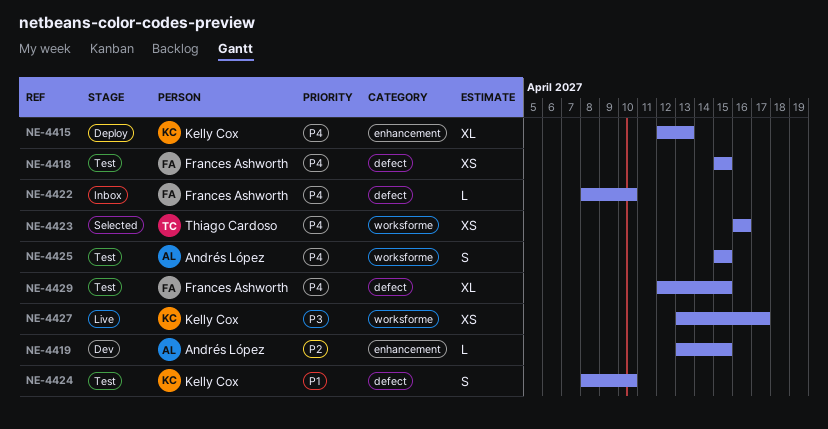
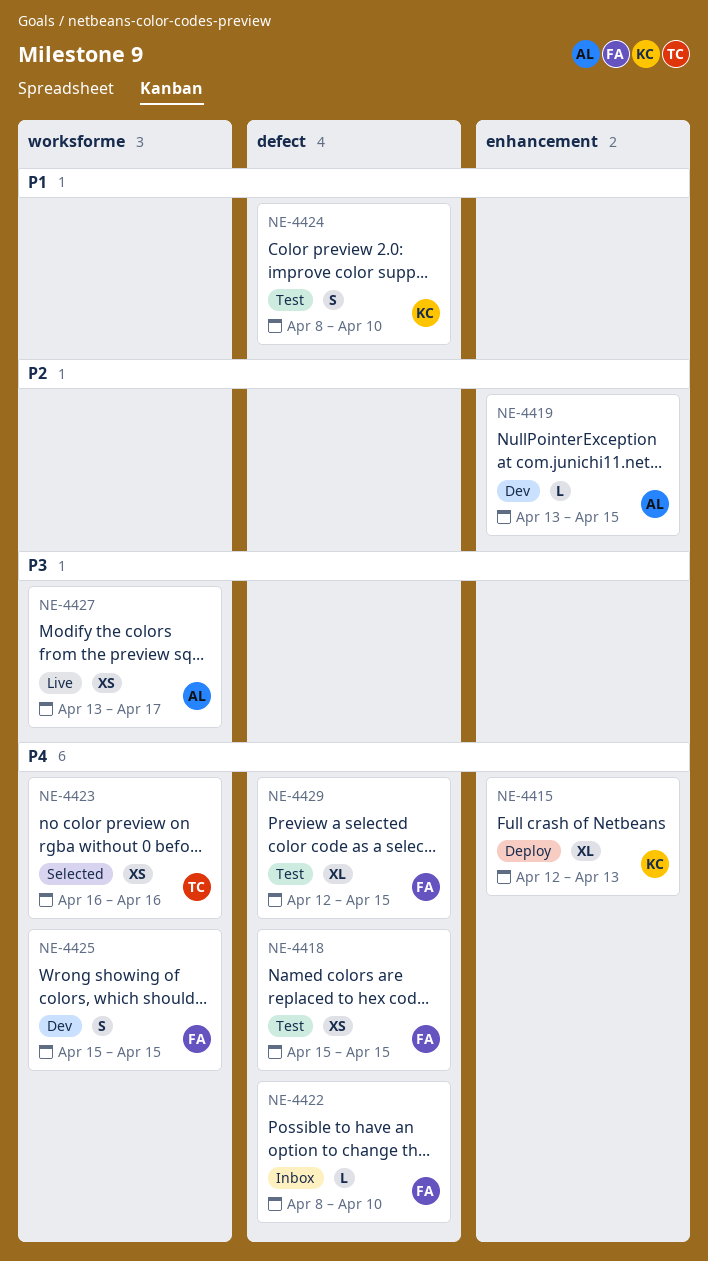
NE-4425, status: Test -> Dev
NE-4425, owner: Andrés López -> Frances Ashworth
NE-4427, owner: Kelly Cox -> Andrés López

